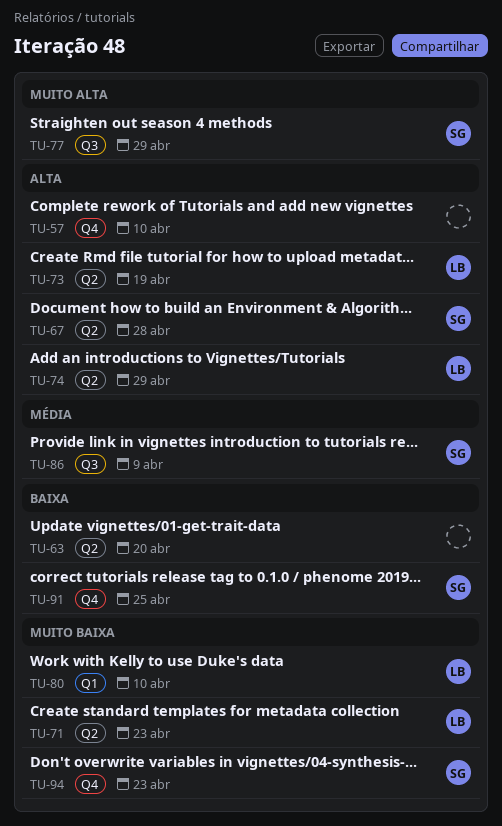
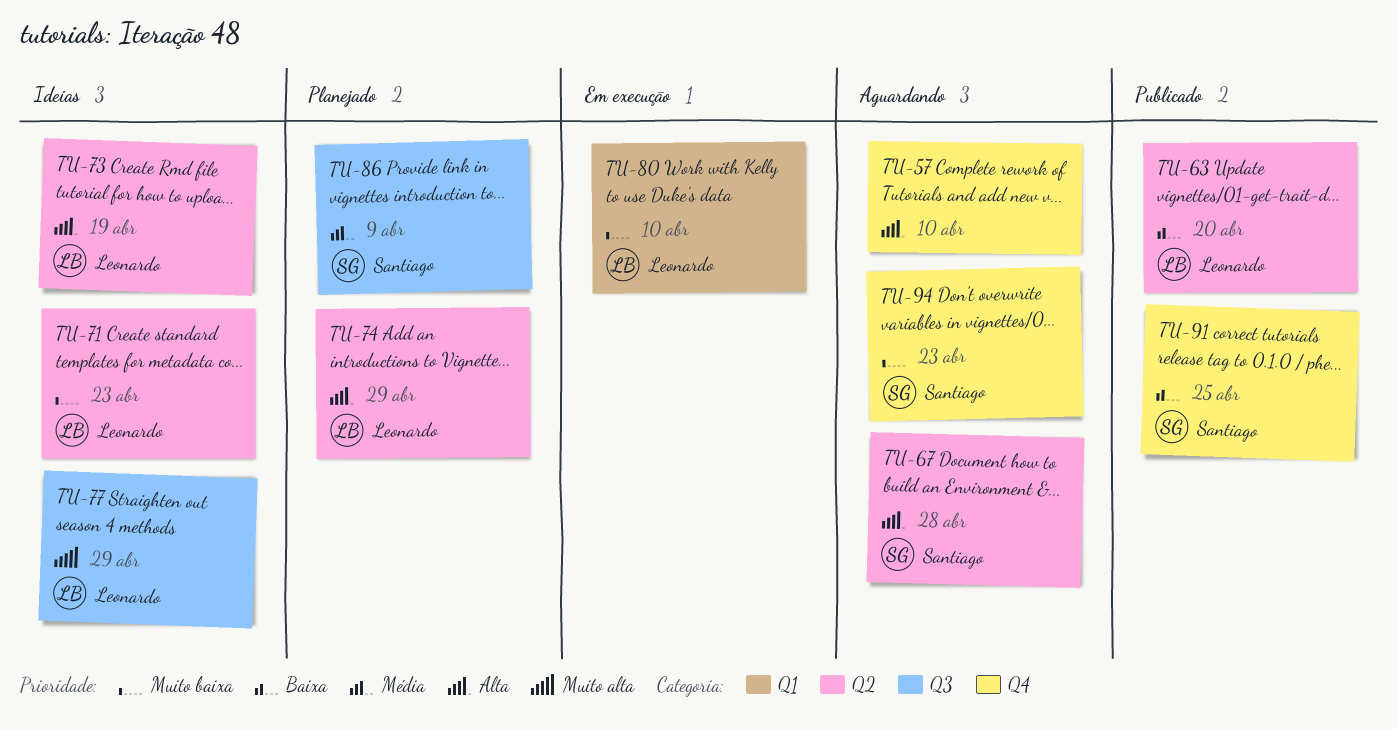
TU-63, owner: none -> Leonardo
TU-77, owner: Santiago -> Leonardo

